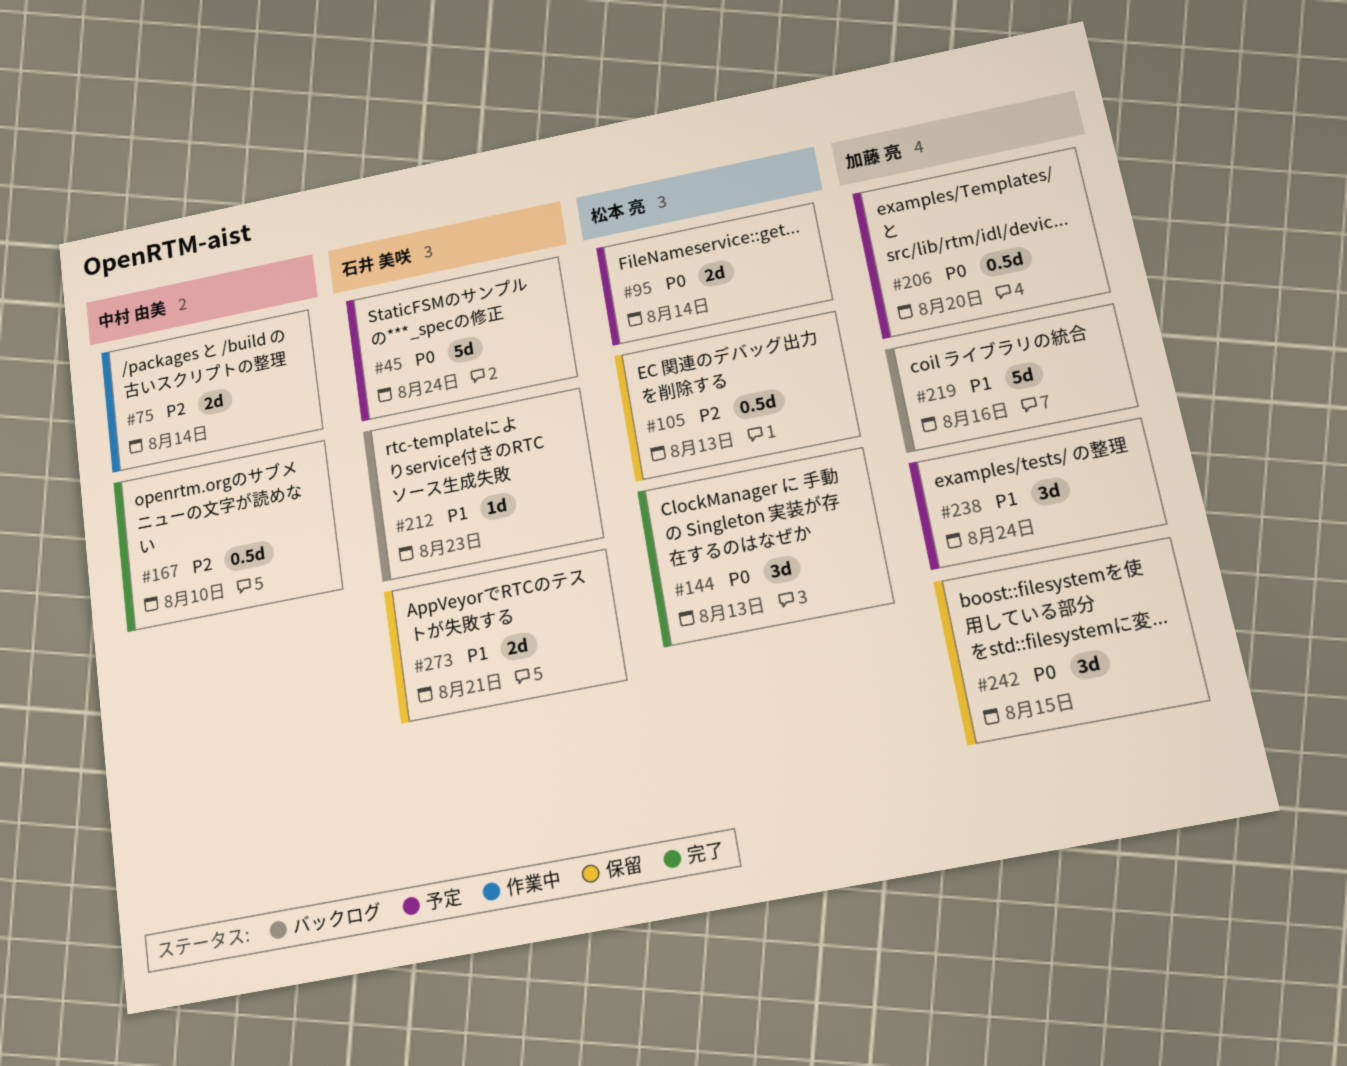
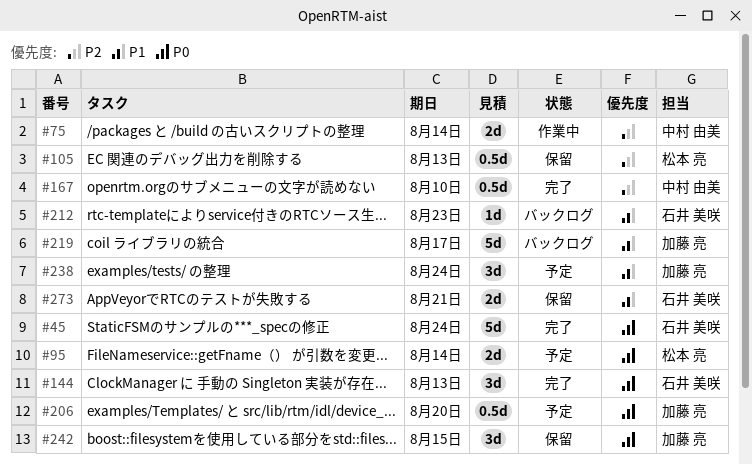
#45, status: 予定 -> 完了
#144, owner: 松本 亮 -> 石井 美咲
#219, due: Aug 16 -> Aug 17

